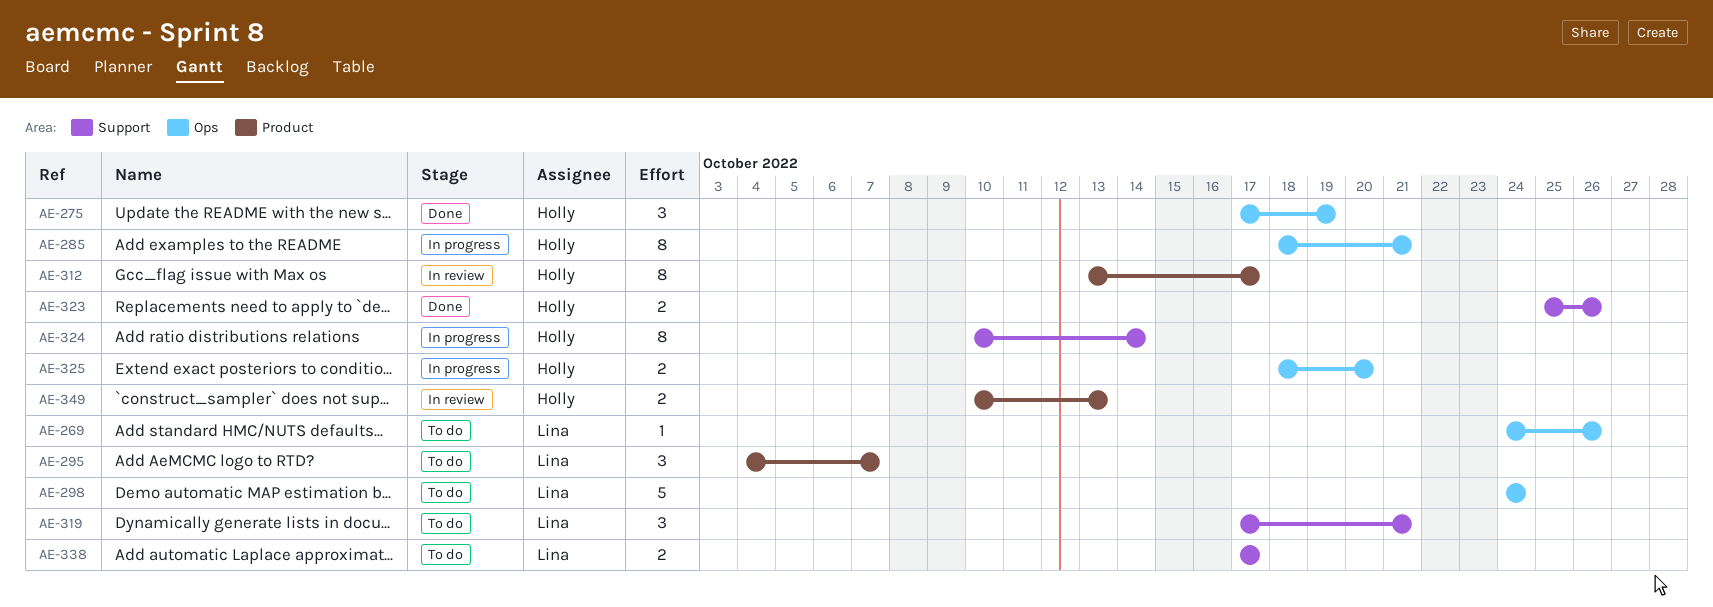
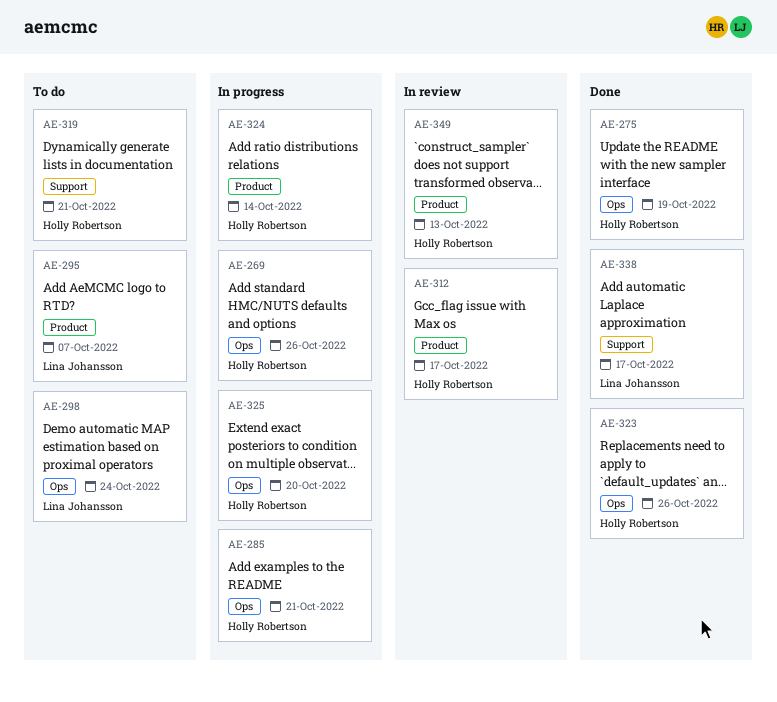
AE-269, status: To do -> In progress
AE-269, owner: Lina Johansson -> Holly Robertson
AE-319, owner: Lina Johansson -> Holly Robertson
AE-323, label: Support -> Ops
AE-324, label: Support -> Product
AE-338, status: To do -> Done

